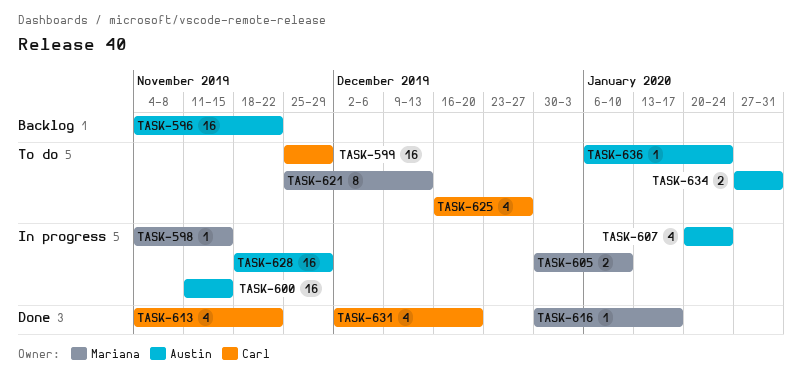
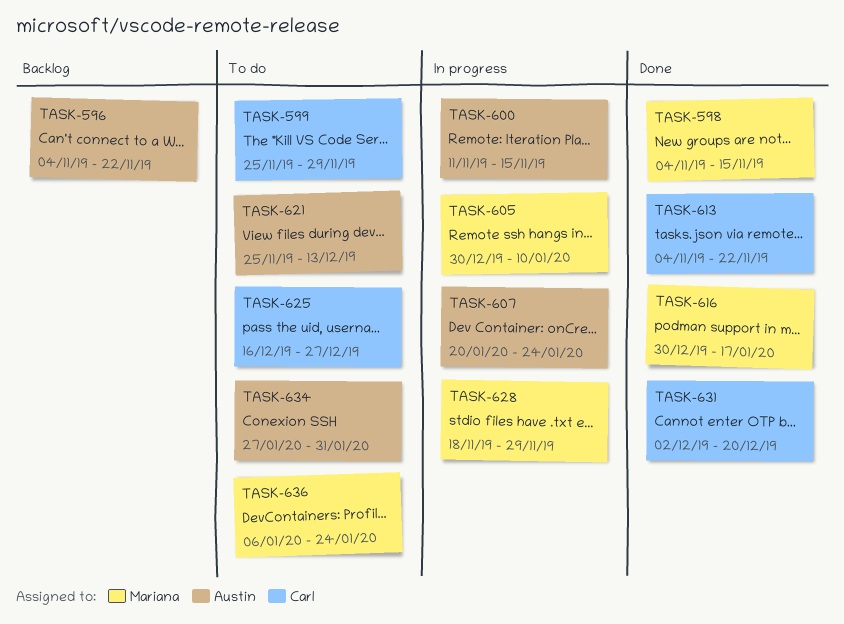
TASK-598, status: In progress -> Done
TASK-621, owner: Mariana -> Austin
TASK-628, owner: Austin -> Mariana
TASK-636, owner: Austin -> Mariana

